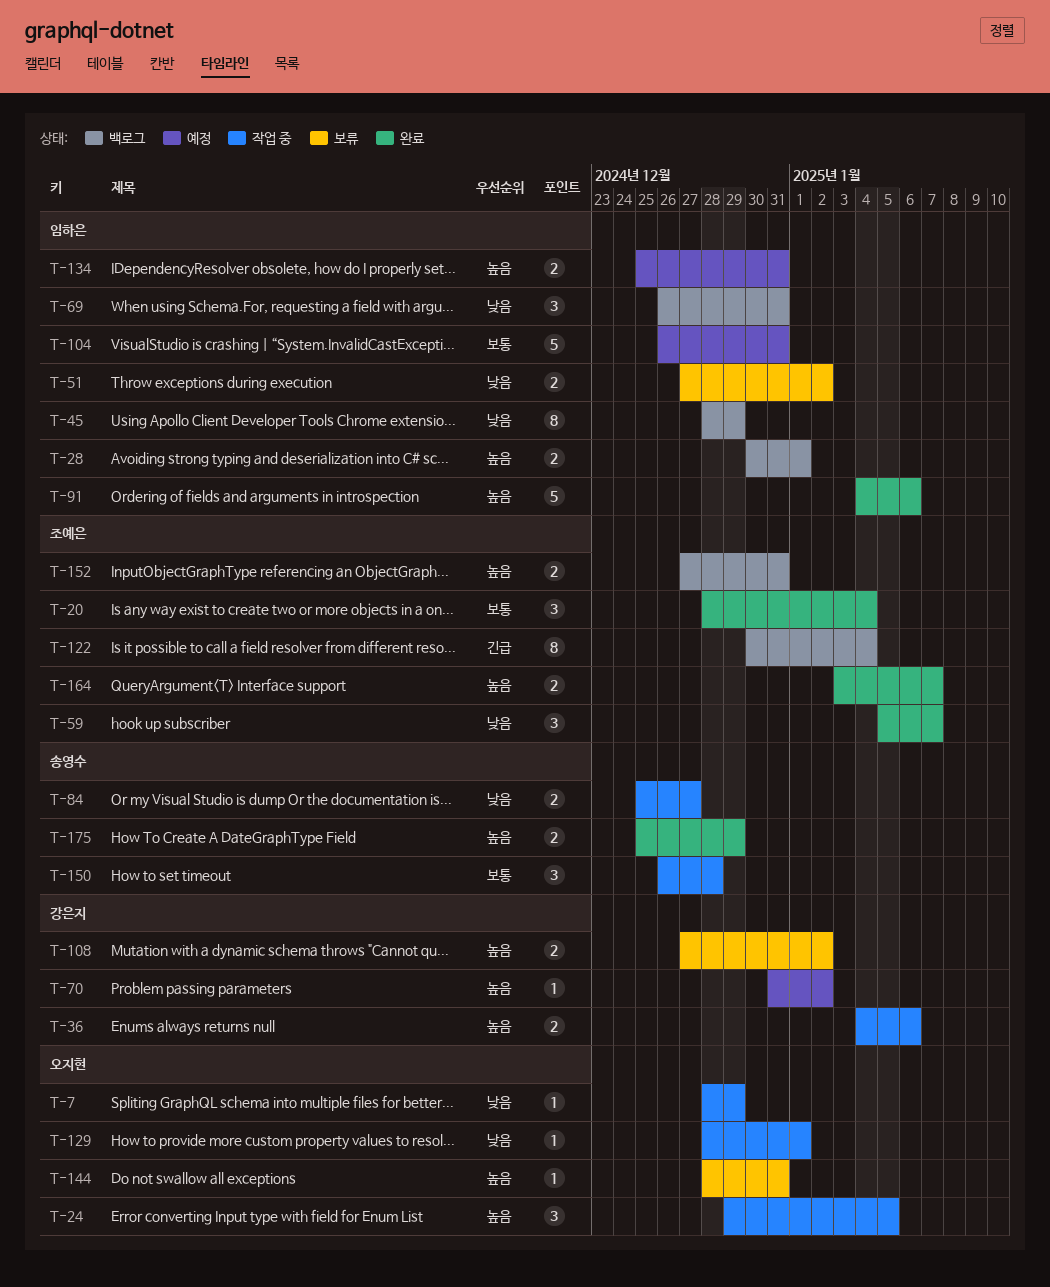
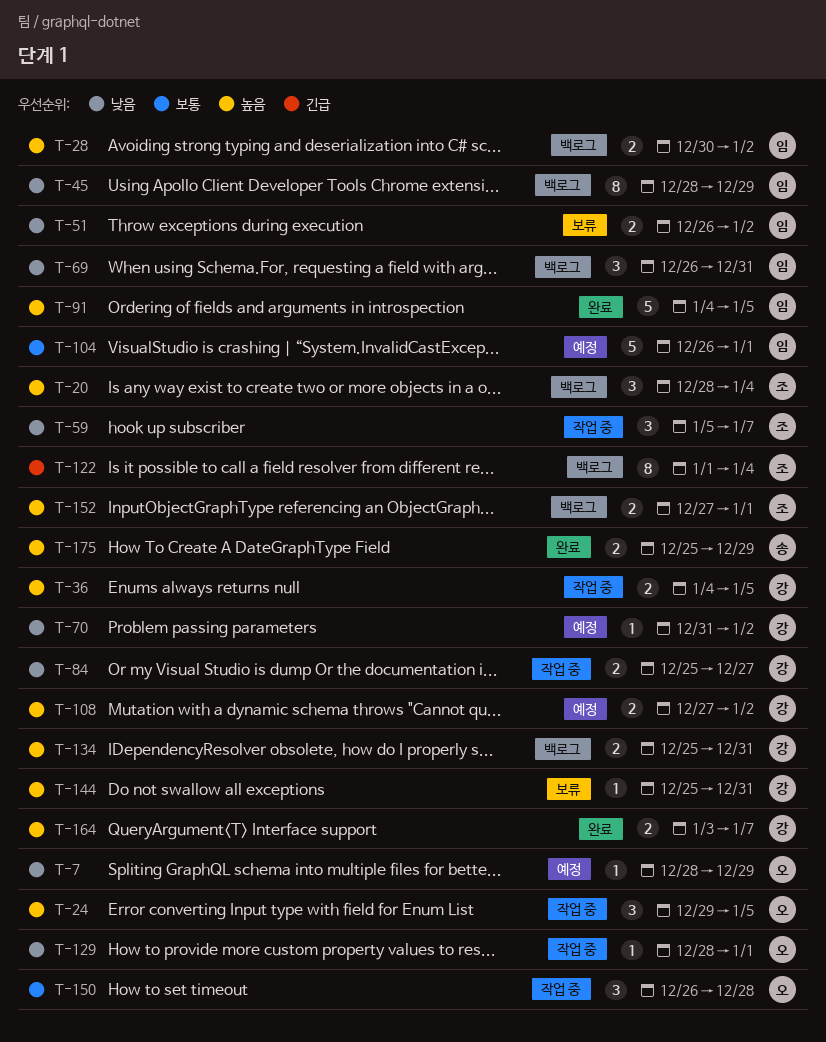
T-7, status: 작업 중 -> 예정
T-20, status: 완료 -> 백로그
T-20, priority: 보통 -> 높음
T-28, due: Jan 1 -> Jan 2
T-36, due: Jan 6 -> Jan 5
T-51, start: Dec 27 -> Dec 26
T-59, status: 완료 -> 작업 중
T-70, priority: 높음 -> 낮음
T-84, owner: 송영수 -> 강은지
T-91, due: Jan 6 -> Jan 5
T-104, due: Dec 31 -> Jan 1
T-108, status: 보류 -> 예정
T-122, start: Dec 30 -> Jan 1
T-134, status: 예정 -> 백로그
T-134, owner: 임하은 -> 강은지
T-144, owner: 오지현 -> 강은지
T-144, start: Dec 28 -> Dec 25
T-150, owner: 송영수 -> 오지현
T-152, due: Dec 31 -> Jan 1
T-164, owner: 조예은 -> 강은지

